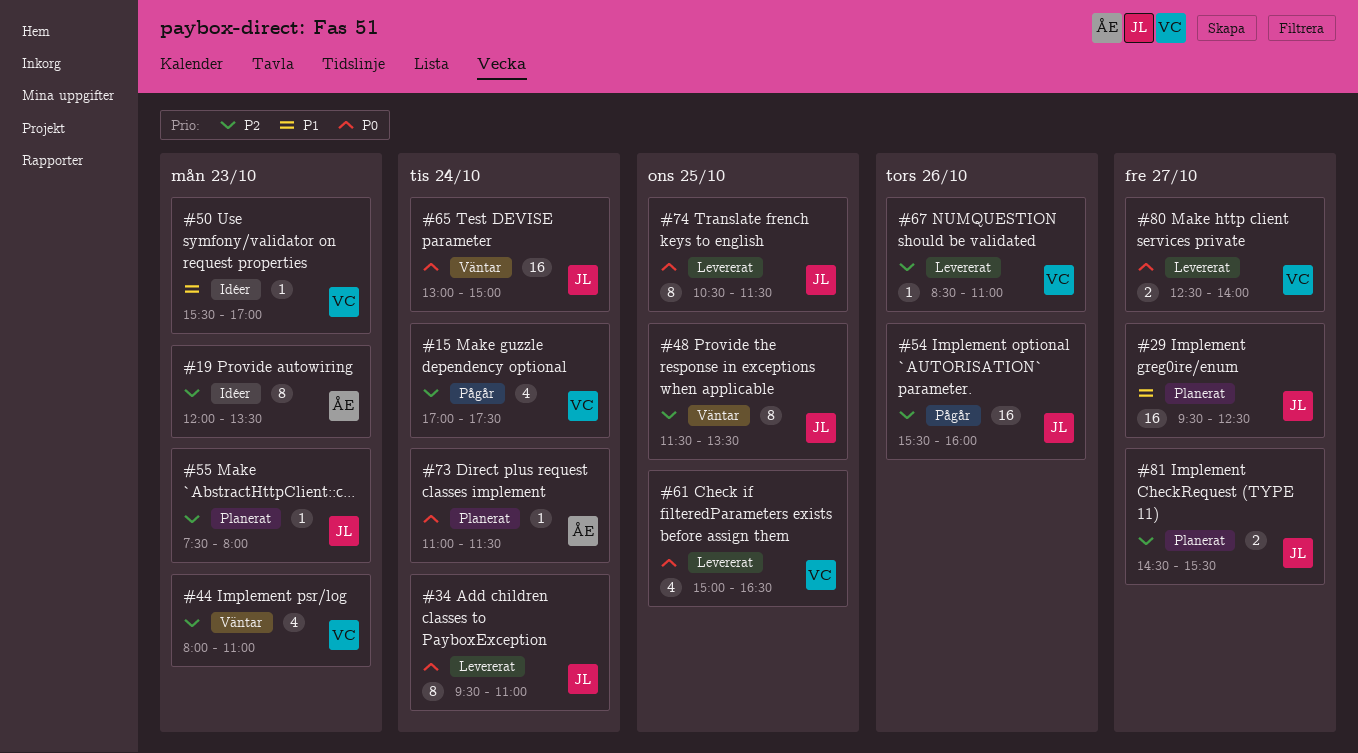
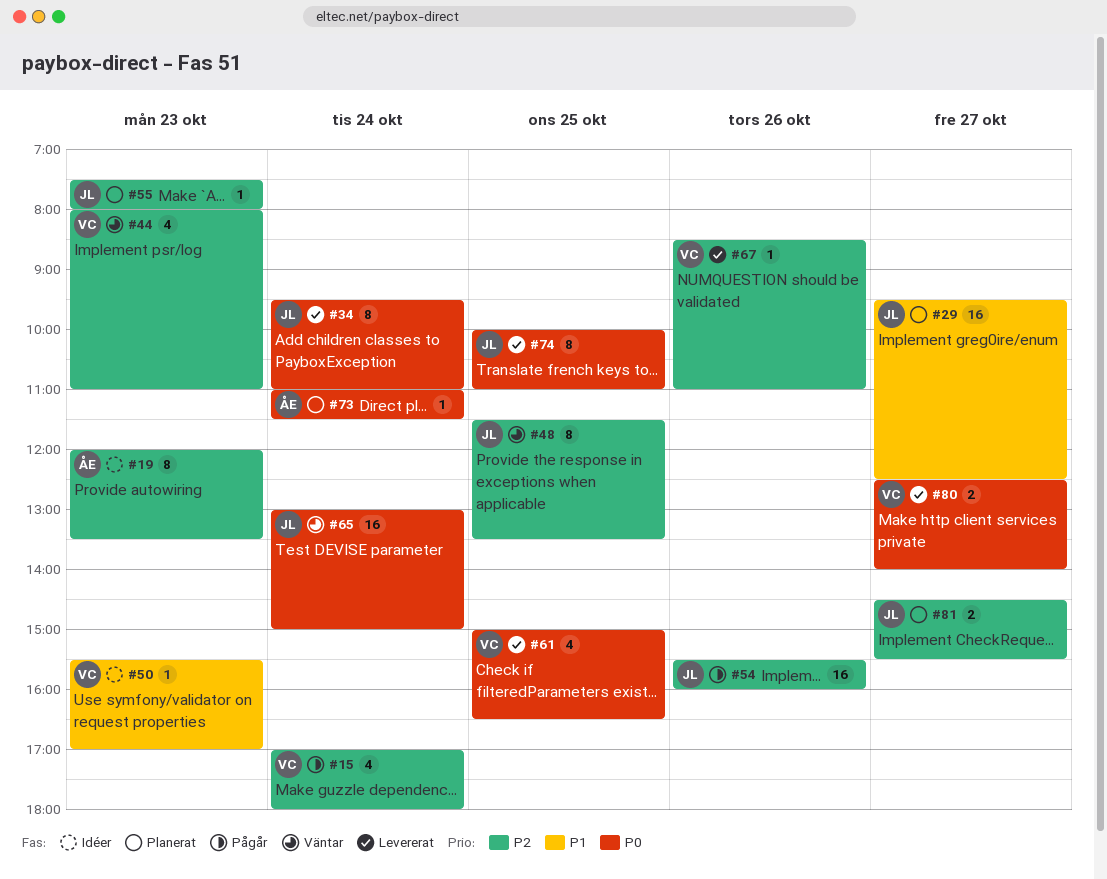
#15, ends: 17:30 -> 18:00
#74, begins: 10:30 -> 10:00
#74, ends: 11:30 -> 11:00

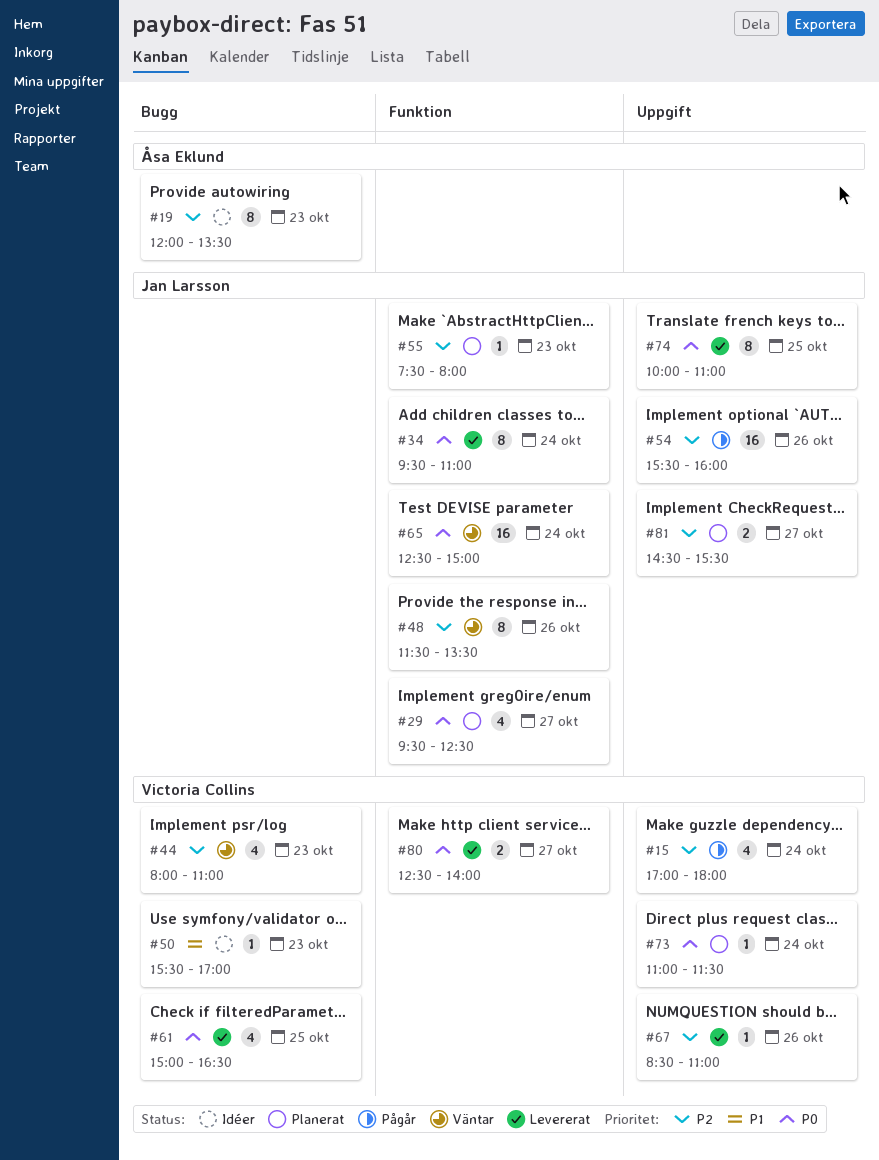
#29, priority: P1 -> P0
#29, estimate: 16 -> 4
#48, day: Oct 25 -> Oct 26
#65, begins: 13:00 -> 12:30
#73, owner: Åsa Eklund -> Victoria Collins

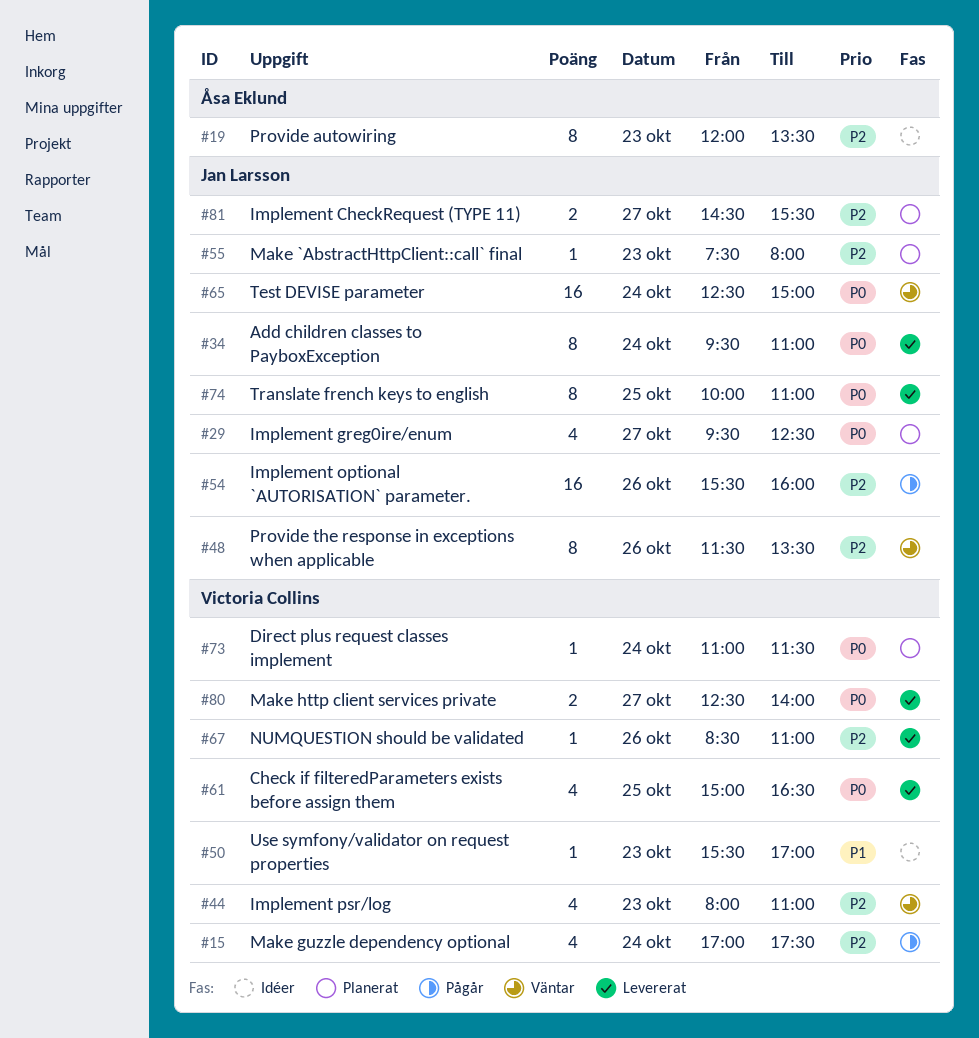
#15, ends: 18:00 -> 17:30

